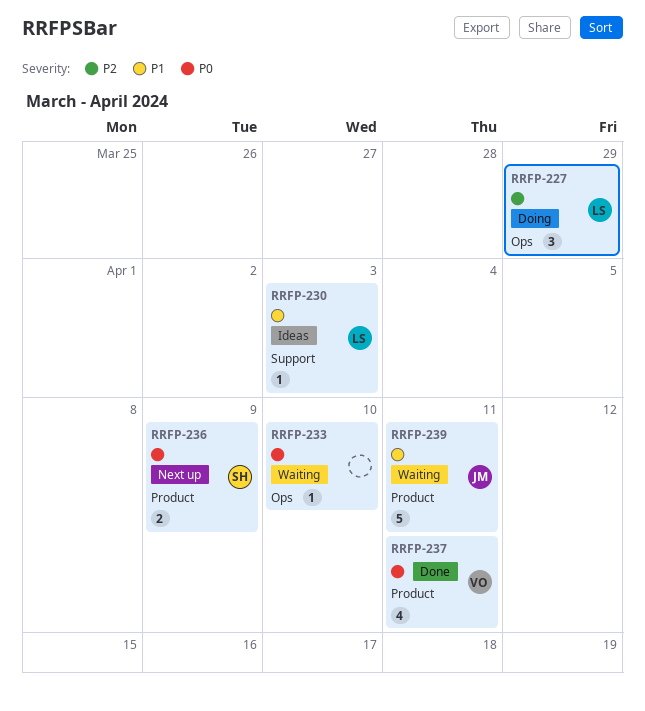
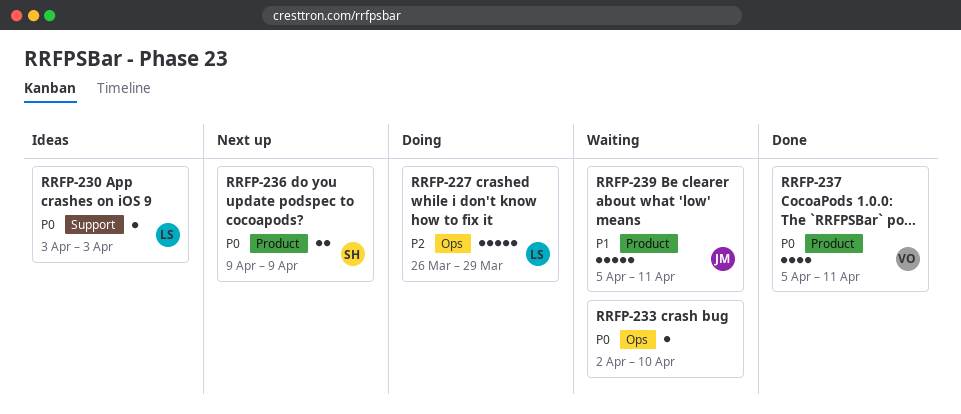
RRFP-227, estimate: 3 -> 5
RRFP-230, priority: P1 -> P0

